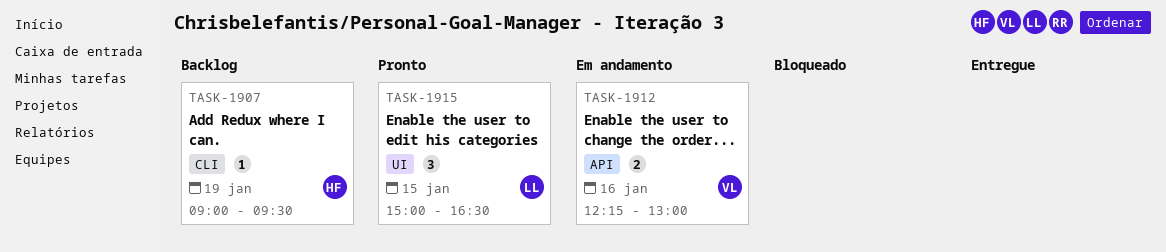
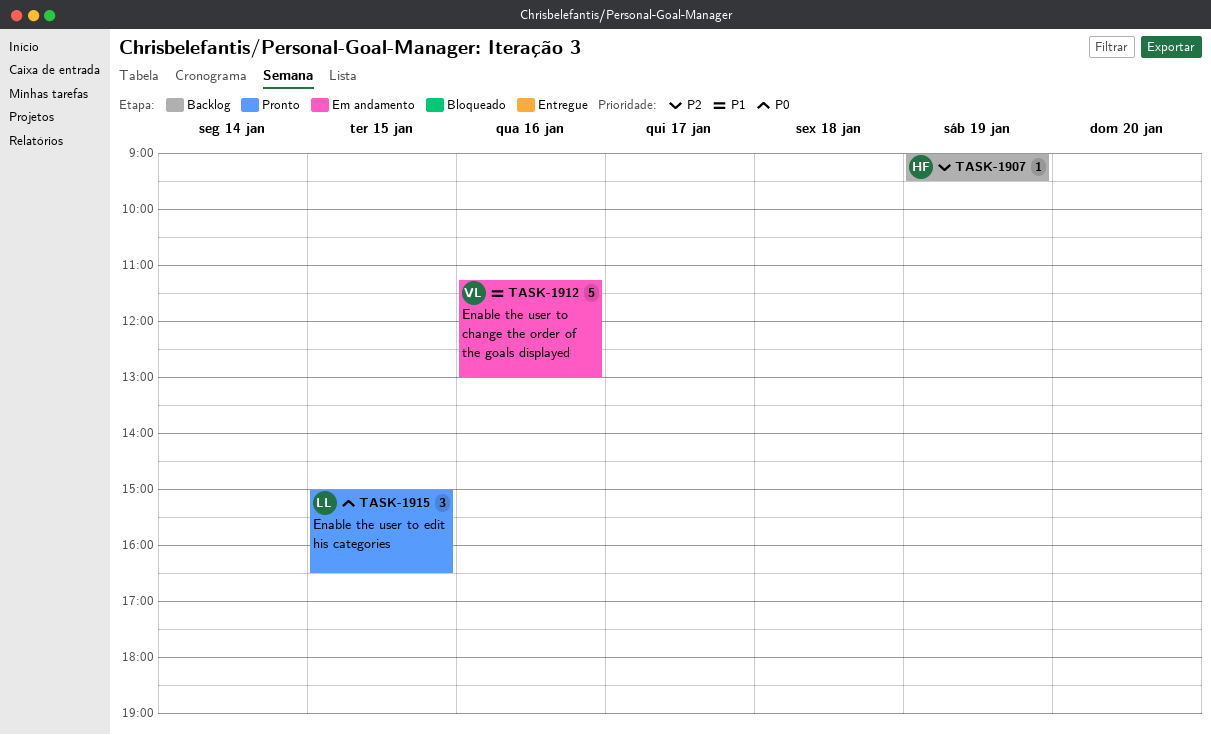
TASK-1912, estimate: 2 -> 5
TASK-1912, begins: 12:15 -> 11:15

